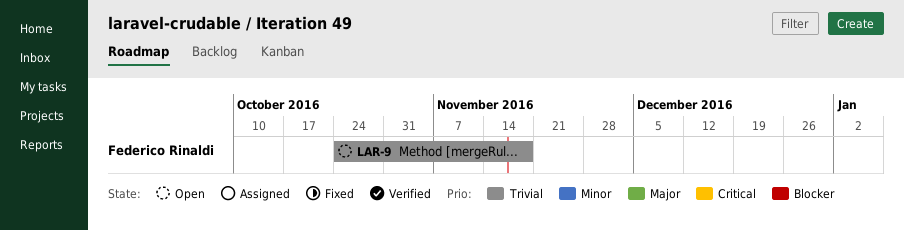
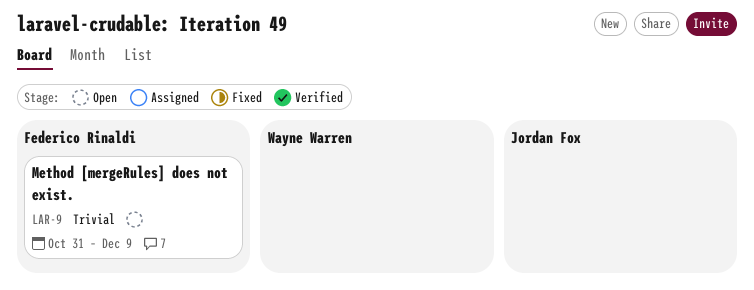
LAR-9, start: Oct 24 -> Oct 31
LAR-9, due: Nov 18 -> Dec 9

